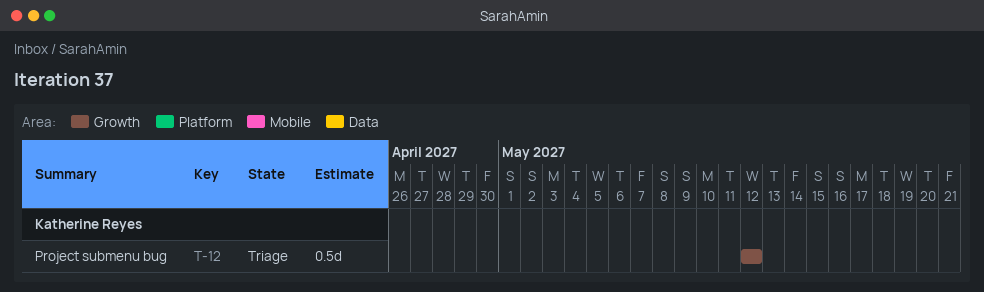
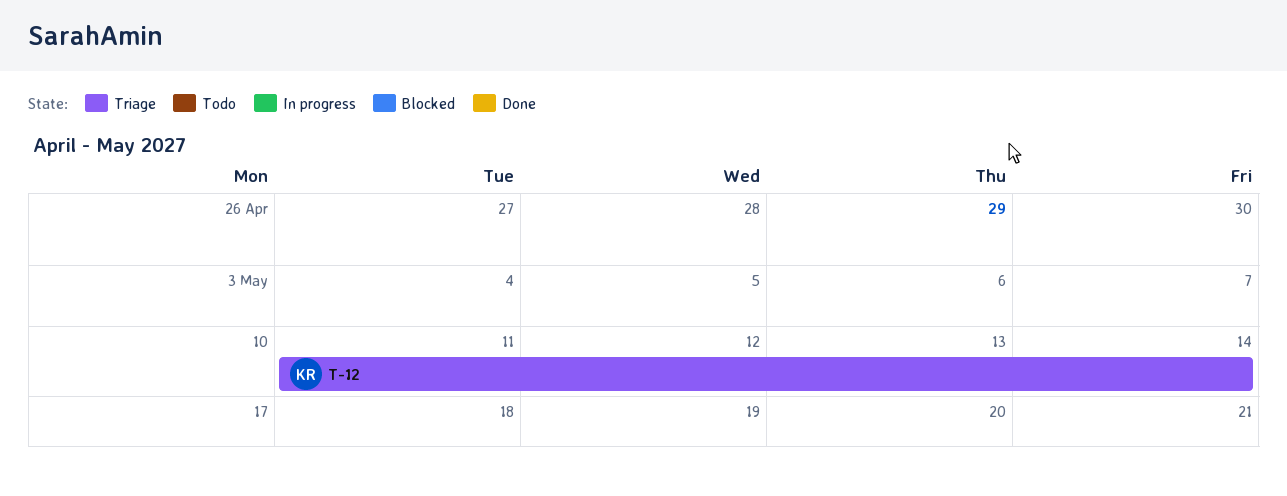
T-12, start: May 12 -> May 11
T-12, due: May 12 -> May 14

